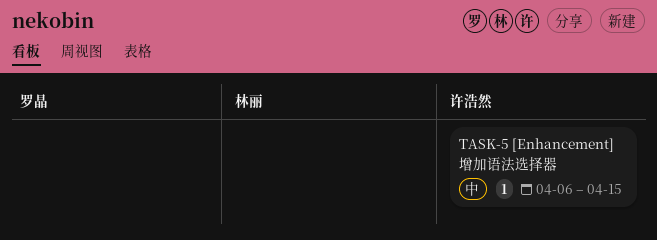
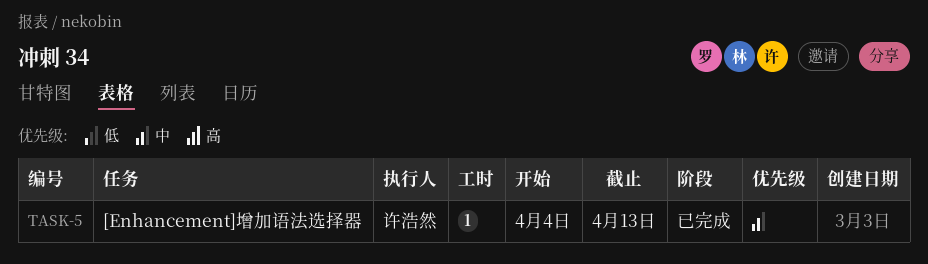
TASK-5, start: Apr 6 -> Apr 4
TASK-5, due: Apr 15 -> Apr 13

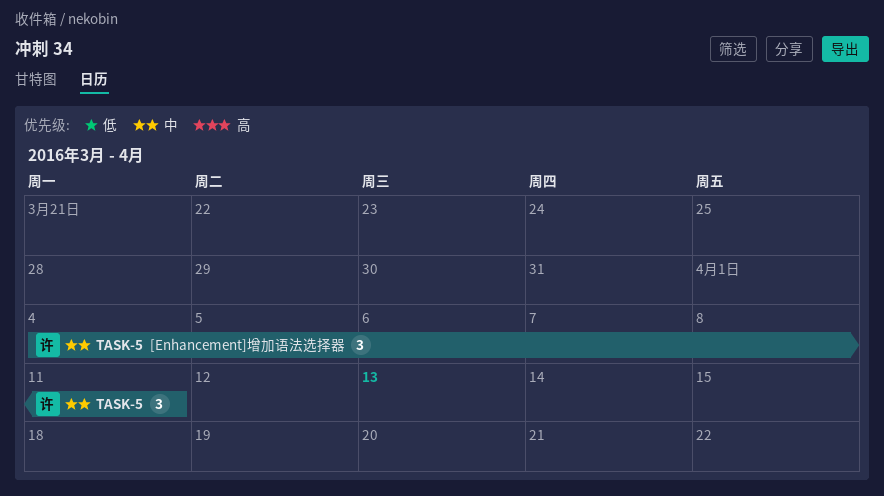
TASK-5, estimate: 1 -> 3
TASK-5, due: Apr 13 -> Apr 11

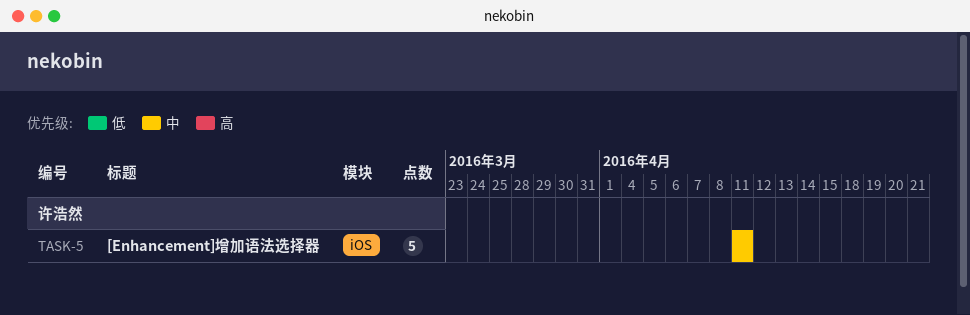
TASK-5, estimate: 3 -> 5
TASK-5, start: Apr 4 -> Apr 11

